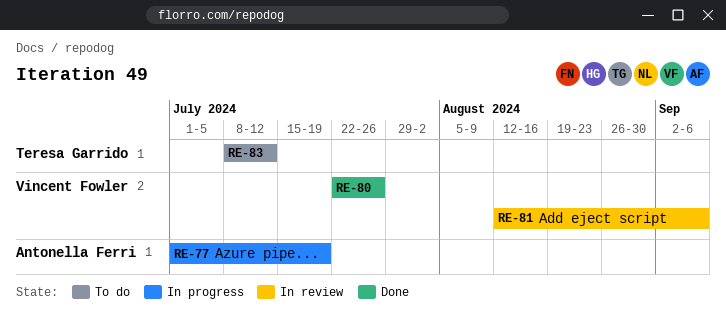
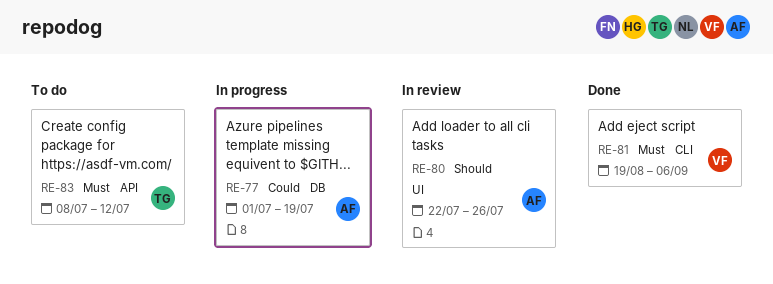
RE-80, status: Done -> In review
RE-80, owner: Vincent Fowler -> Antonella Ferri
RE-81, status: In review -> Done
RE-81, start: Aug 12 -> Aug 19

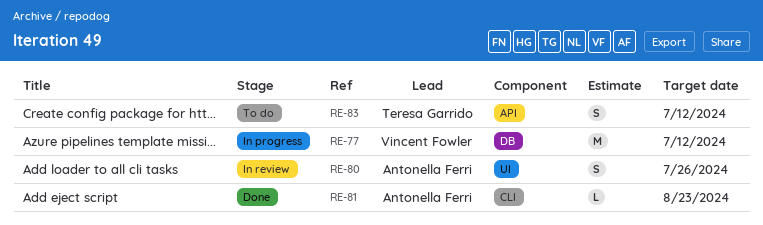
RE-77, owner: Antonella Ferri -> Vincent Fowler
RE-77, due: Jul 19 -> Jul 12
RE-81, owner: Vincent Fowler -> Antonella Ferri
RE-81, due: Sep 6 -> Aug 23

